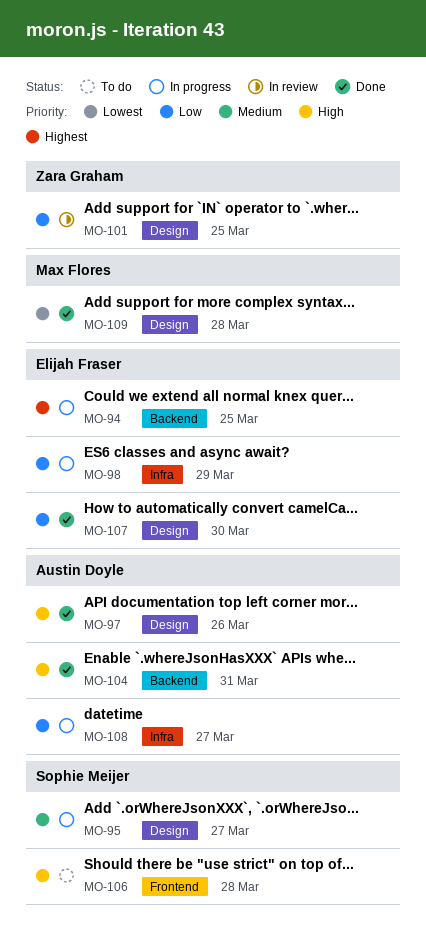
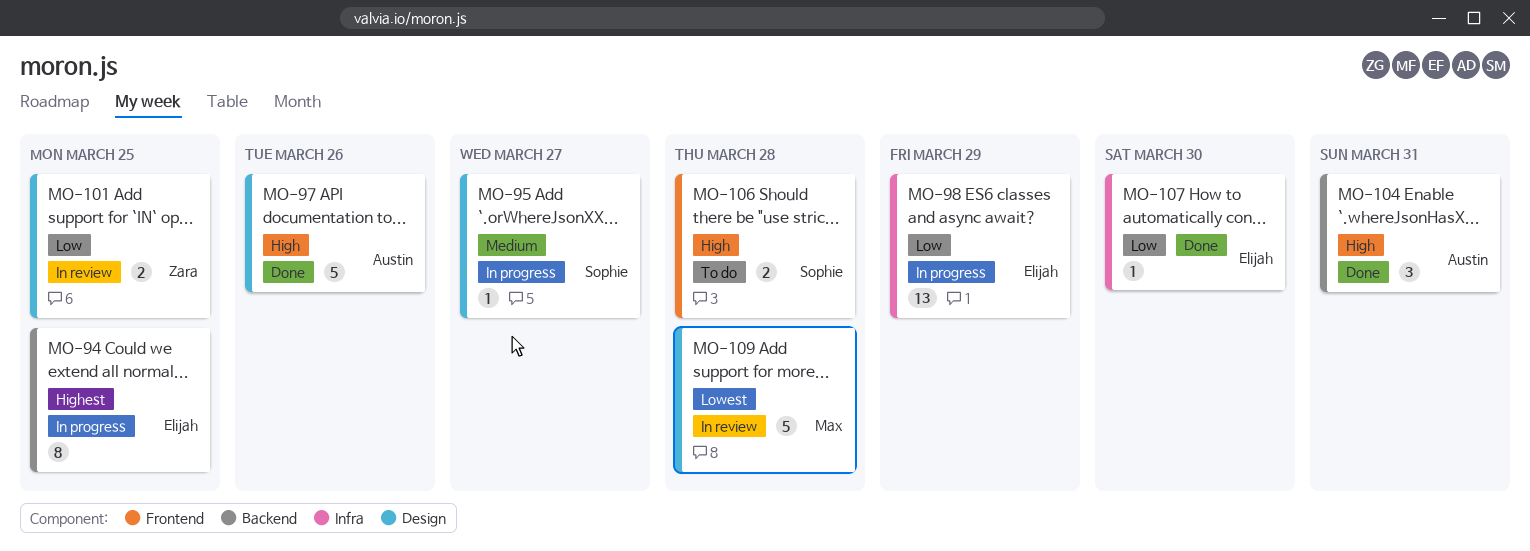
MO-107, label: Design -> Infra
MO-108: present -> none
MO-109, status: Done -> In review

